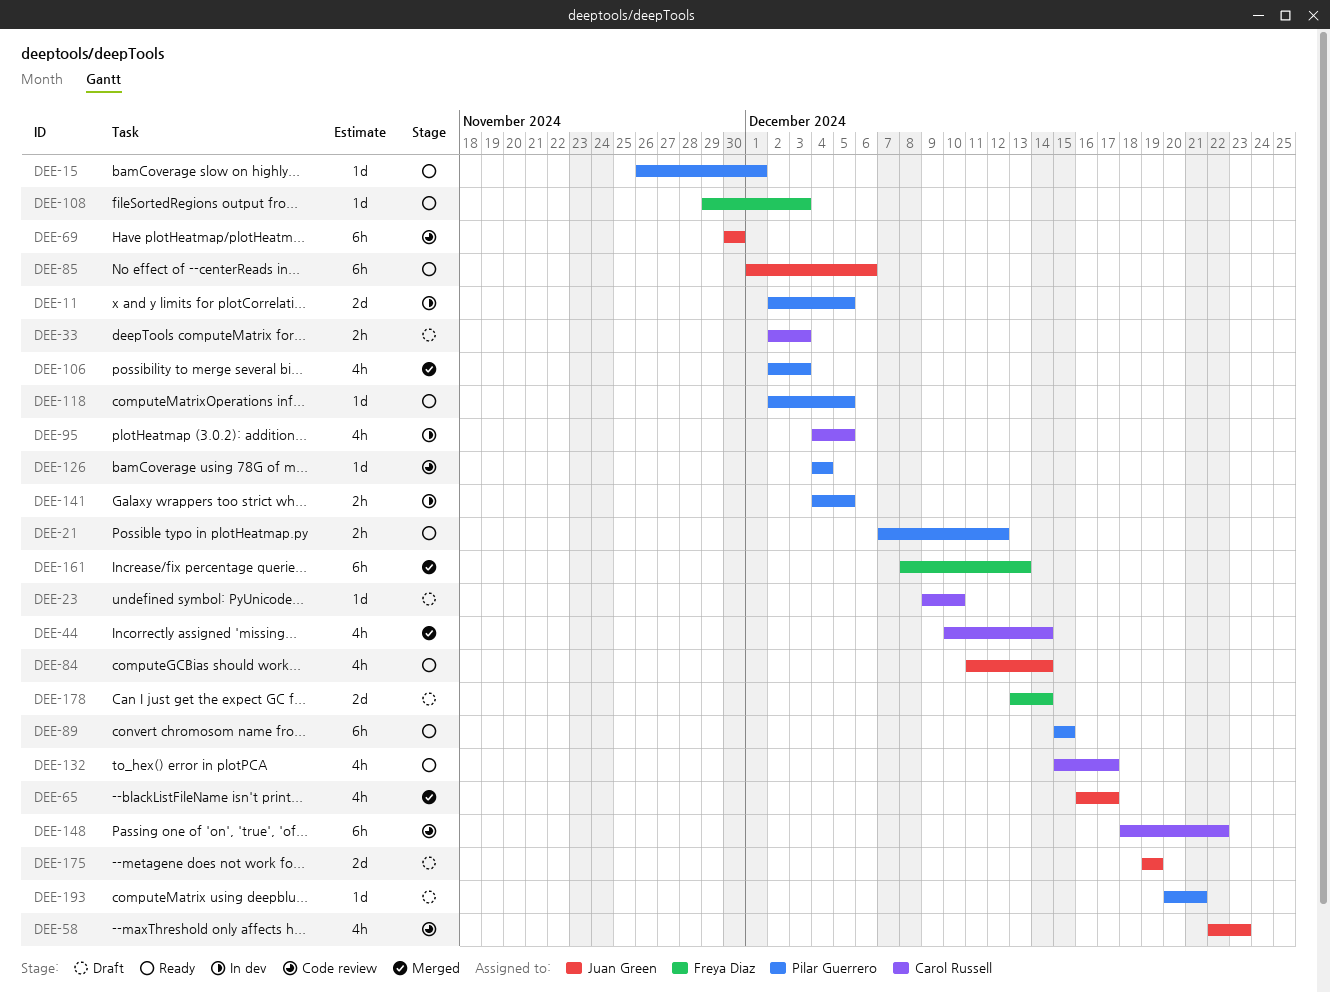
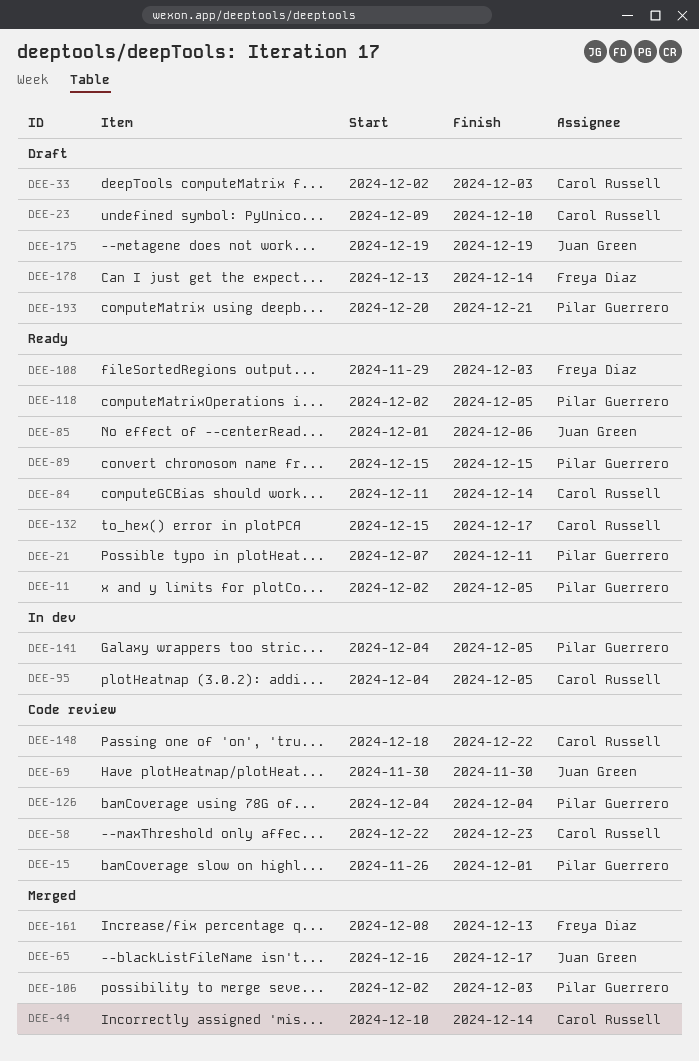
DEE-11, status: In dev -> Ready
DEE-15, status: Ready -> Code review
DEE-21, due: Dec 12 -> Dec 11
DEE-58, owner: Juan Green -> Carol Russell
DEE-84, owner: Juan Green -> Carol Russell

